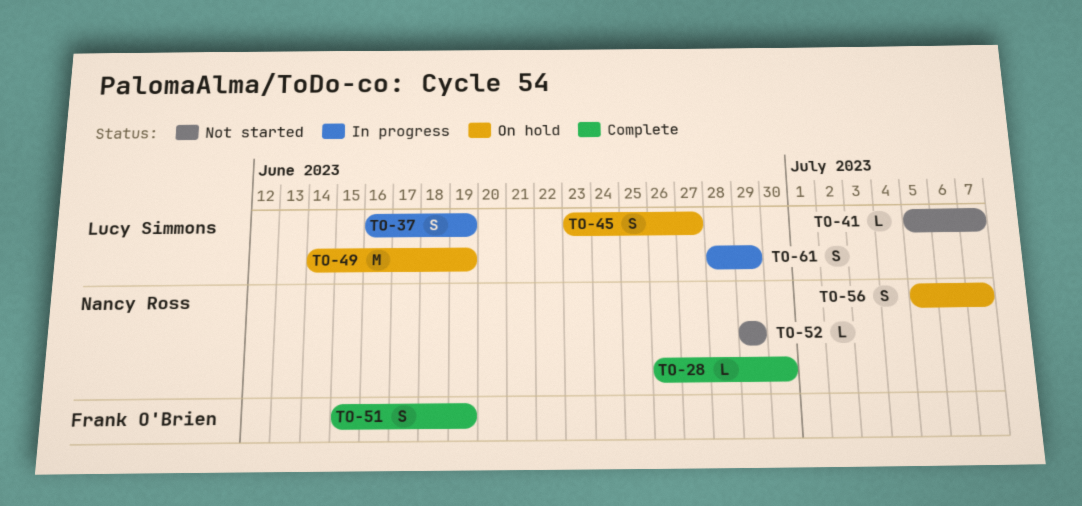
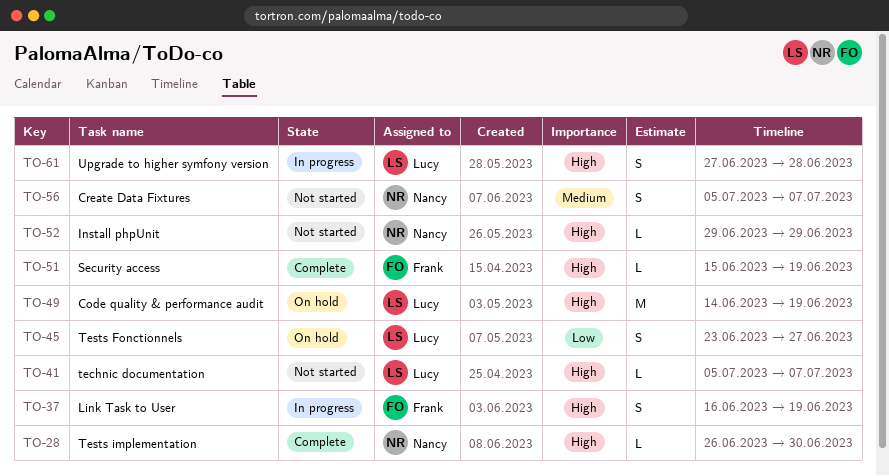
TO-37, owner: Lucy Simmons -> Frank O'Brien
TO-51, estimate: S -> L
TO-56, status: On hold -> Not started
TO-61, start: Jun 28 -> Jun 27
TO-61, due: Jun 29 -> Jun 28

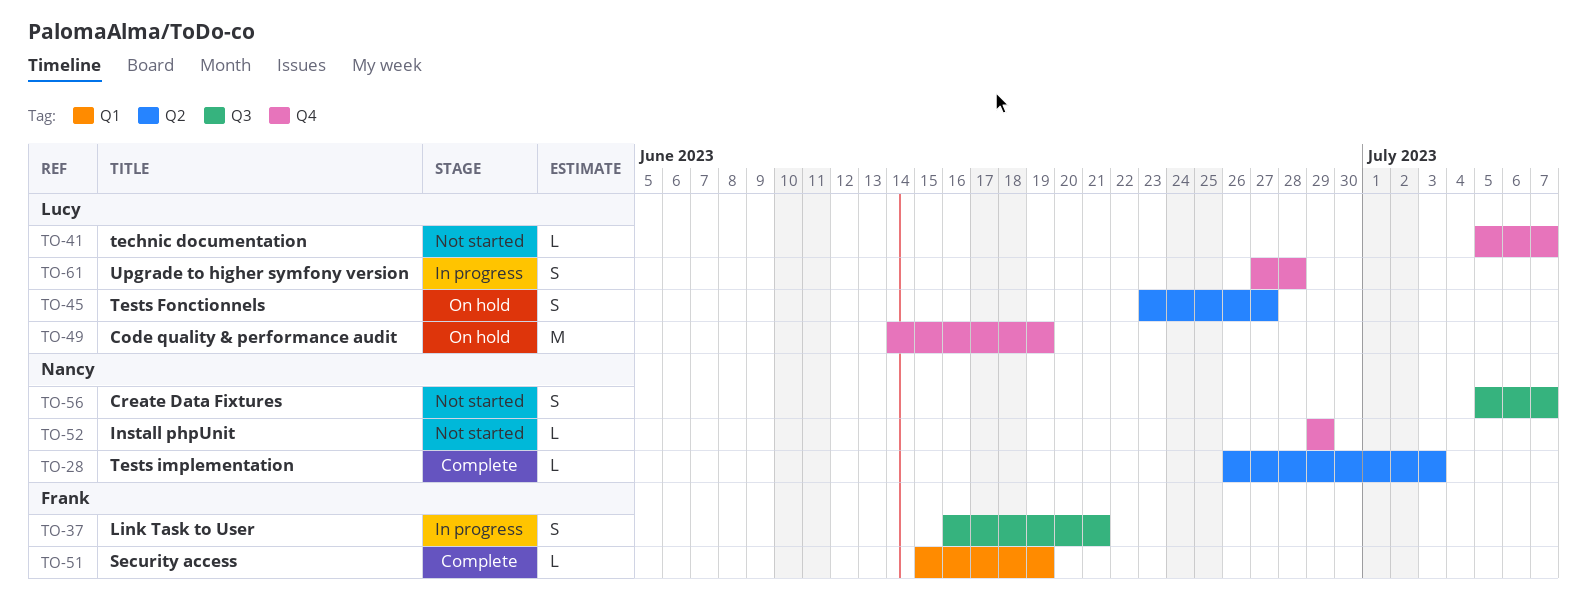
TO-28, due: Jun 30 -> Jul 3
TO-37, due: Jun 19 -> Jun 21

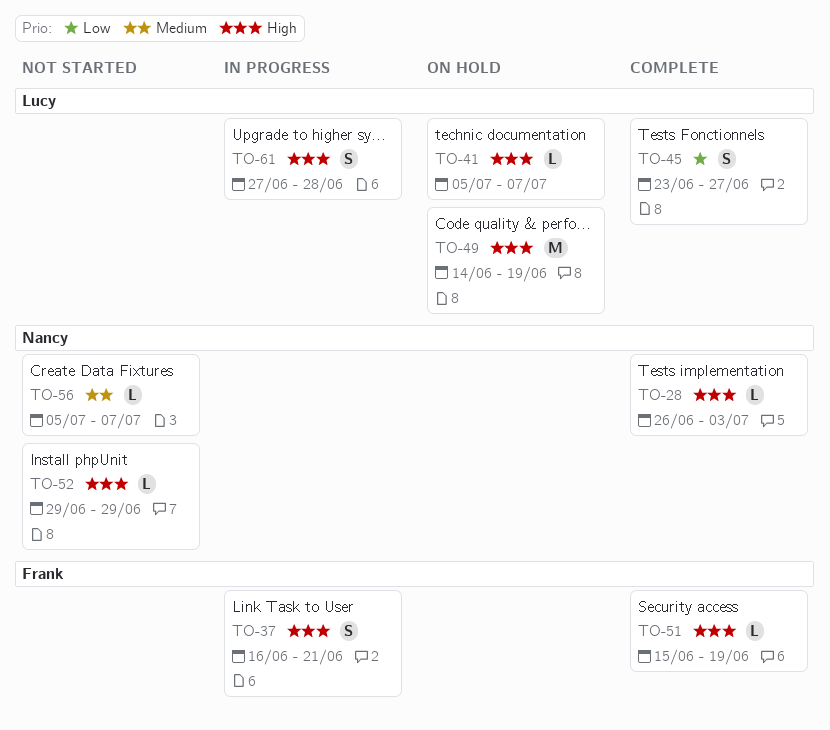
TO-41, status: Not started -> On hold
TO-45, status: On hold -> Complete
TO-56, estimate: S -> L

